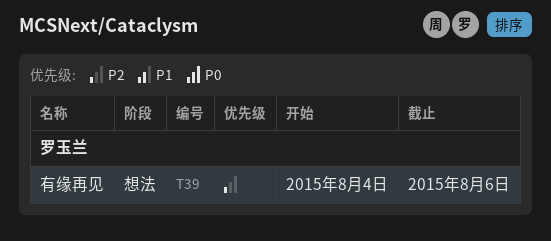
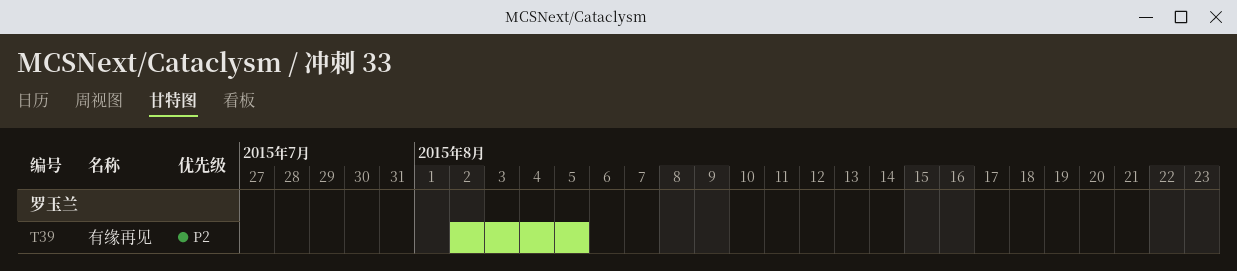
T39, start: Aug 4 -> Aug 2
T39, due: Aug 6 -> Aug 5

